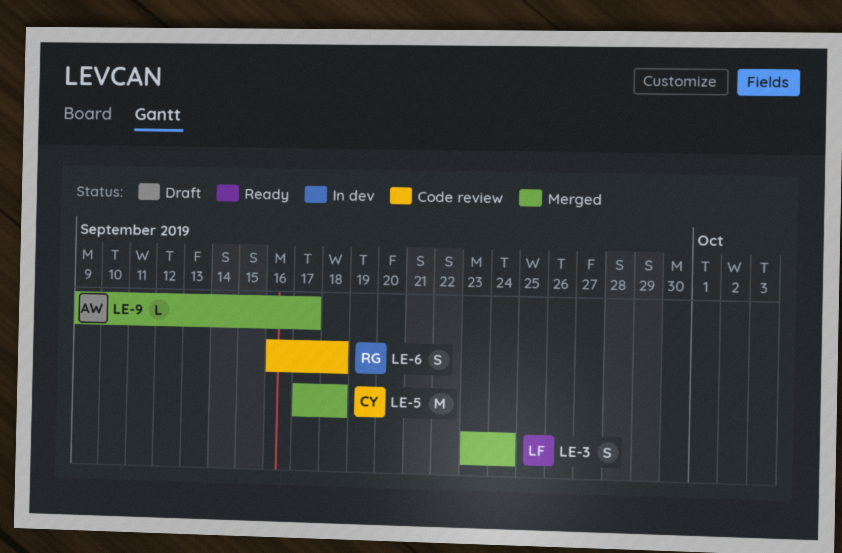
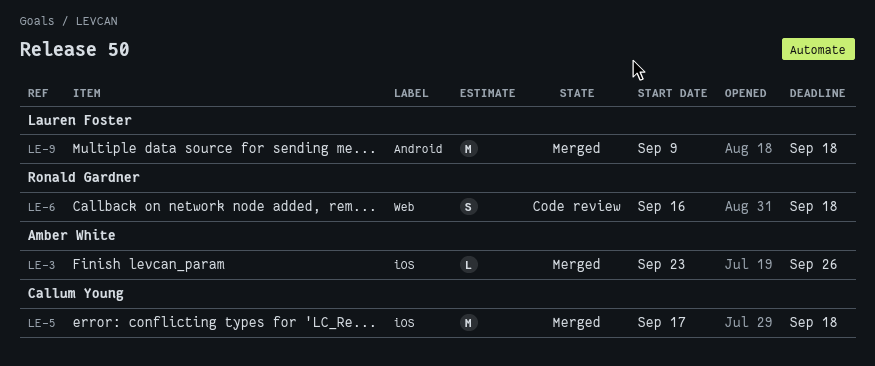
LE-3, owner: Lauren Foster -> Amber White
LE-3, estimate: S -> L
LE-3, due: Sep 24 -> Sep 26
LE-9, owner: Amber White -> Lauren Foster
LE-9, estimate: L -> M
LE-9, due: Sep 17 -> Sep 18

